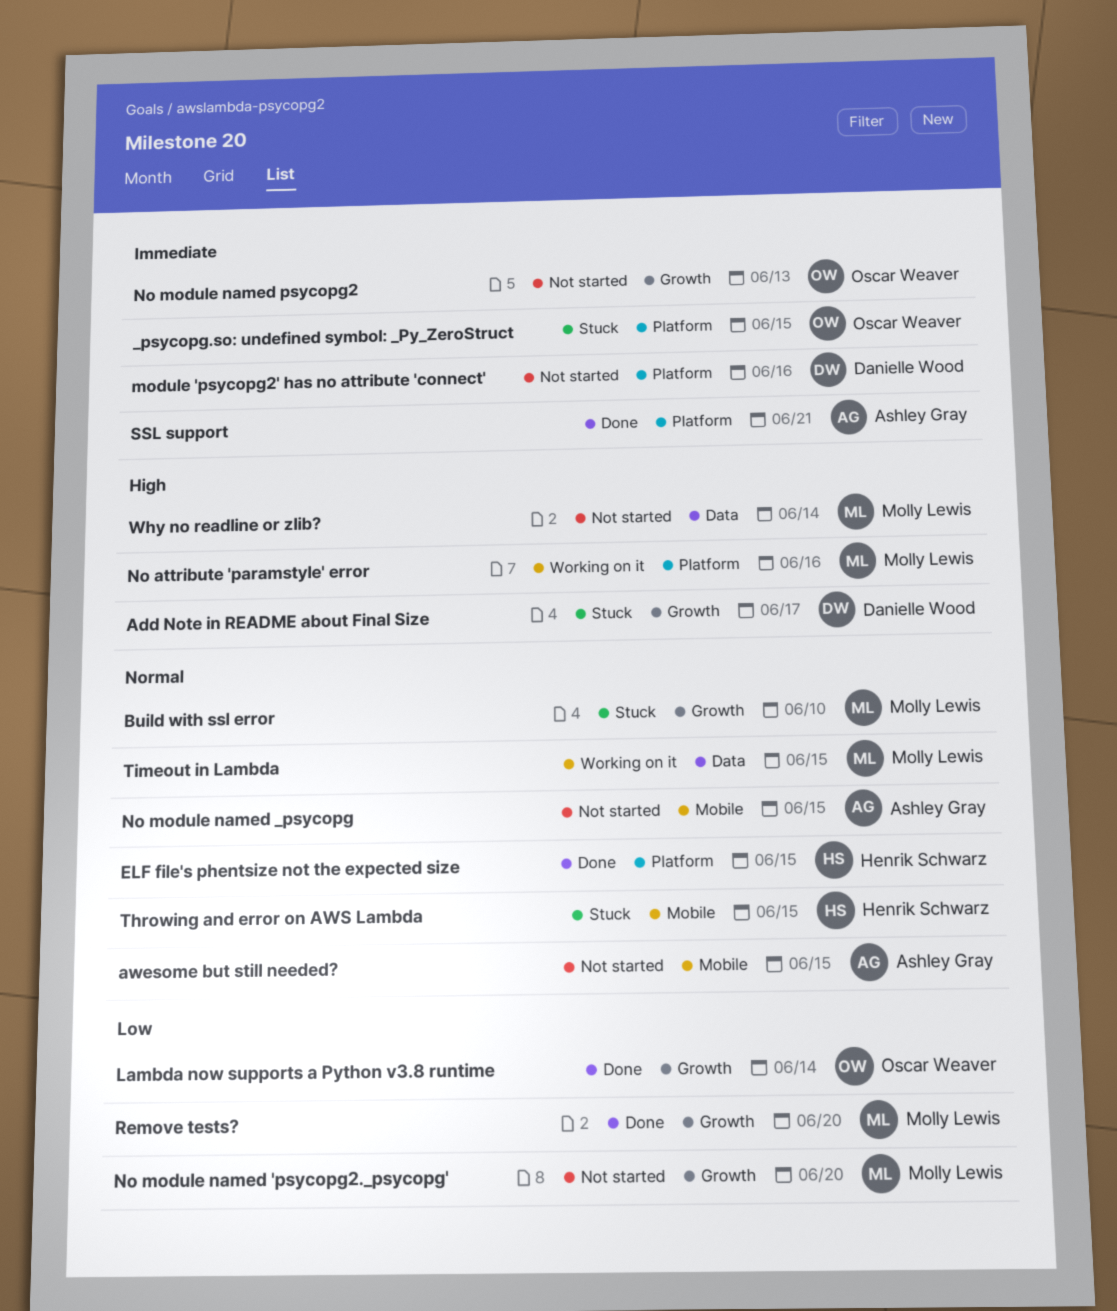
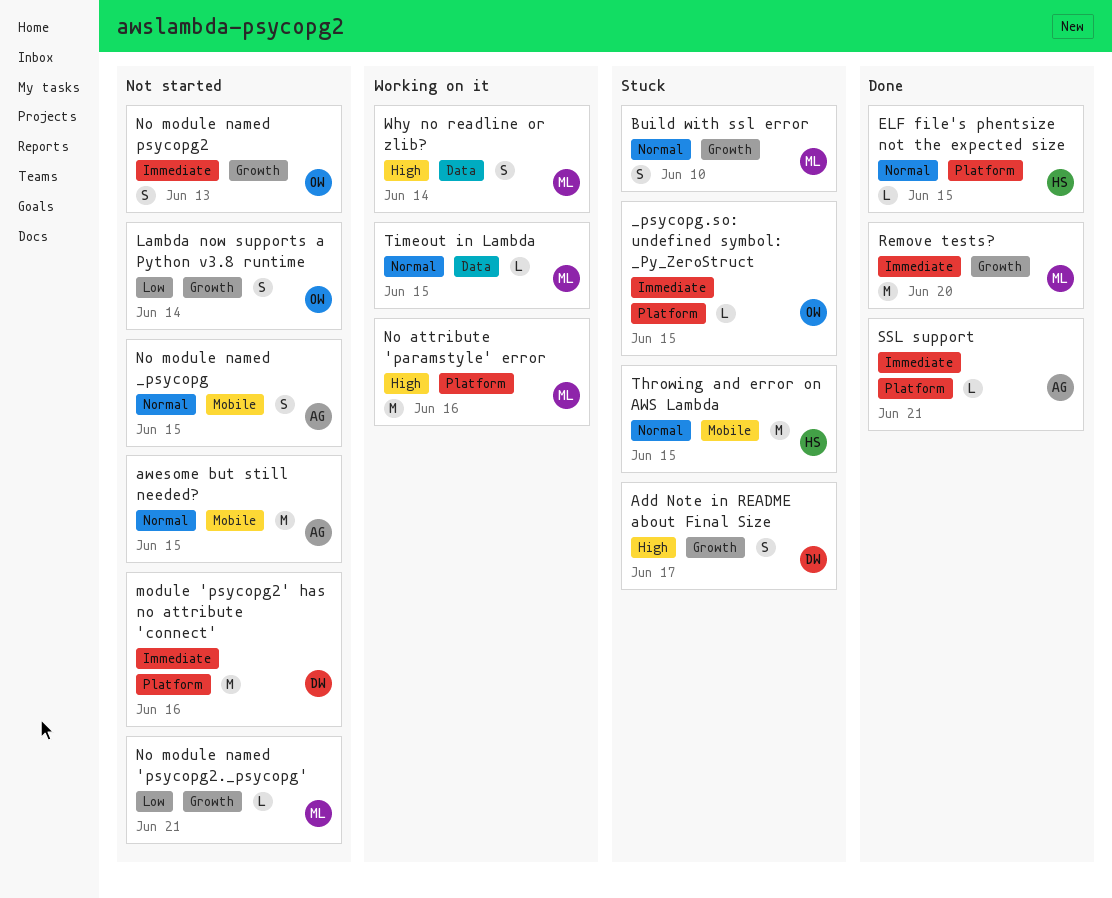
Lambda now supports a Python v3.8 runtime, status: Done -> Not started
No module named 'psycopg2._psycopg', due: Jun 20 -> Jun 21
Remove tests?, priority: Low -> Immediate
Why no readline or zlib?, status: Not started -> Working on it

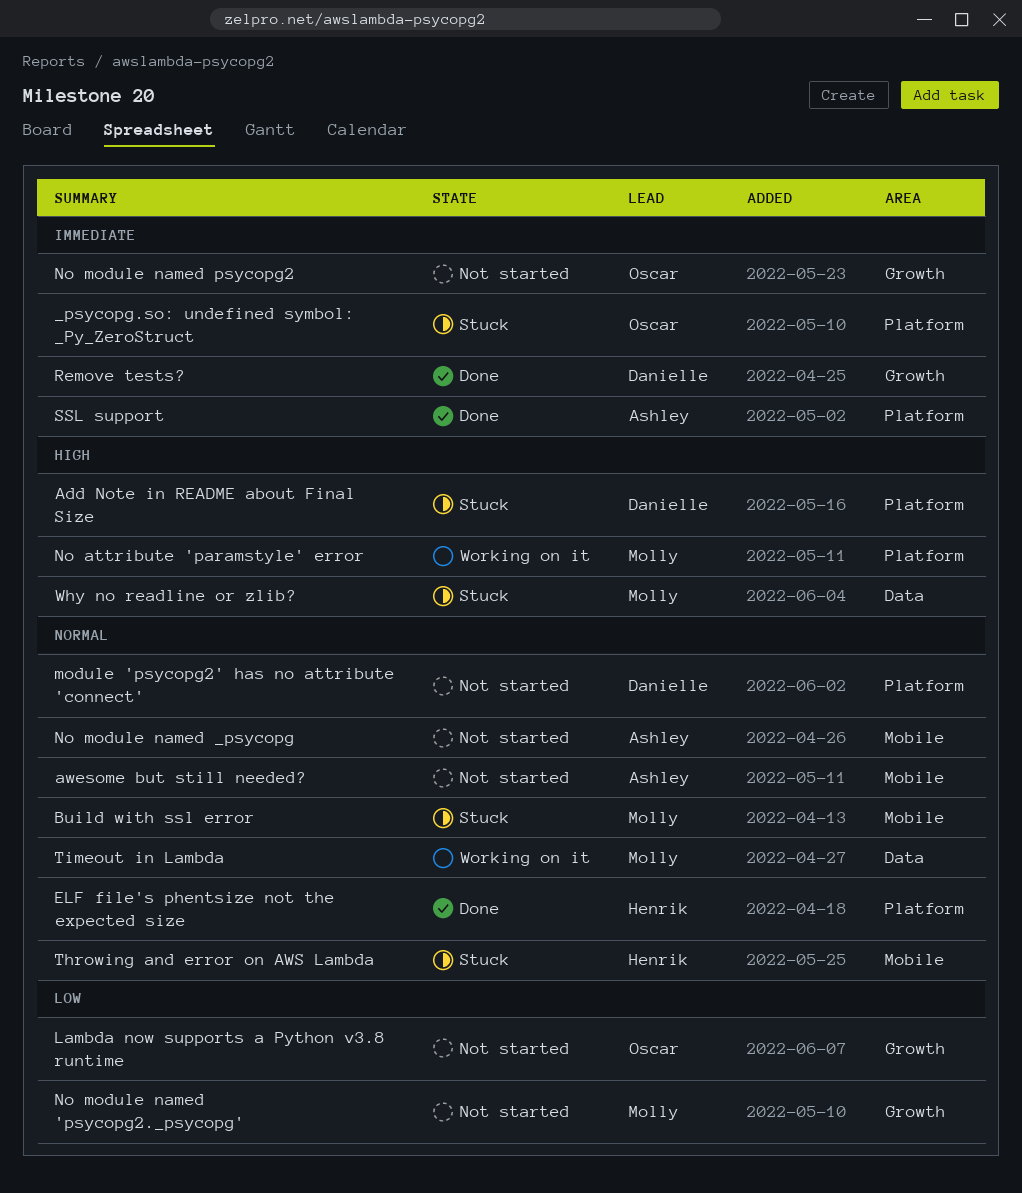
Add Note in README about Final Size, label: Growth -> Platform
Build with ssl error, label: Growth -> Mobile
module 'psycopg2' has no attribute 'connect', priority: Immediate -> Normal
Remove tests?, owner: Molly -> Danielle
Why no readline or zlib?, status: Working on it -> Stuck

